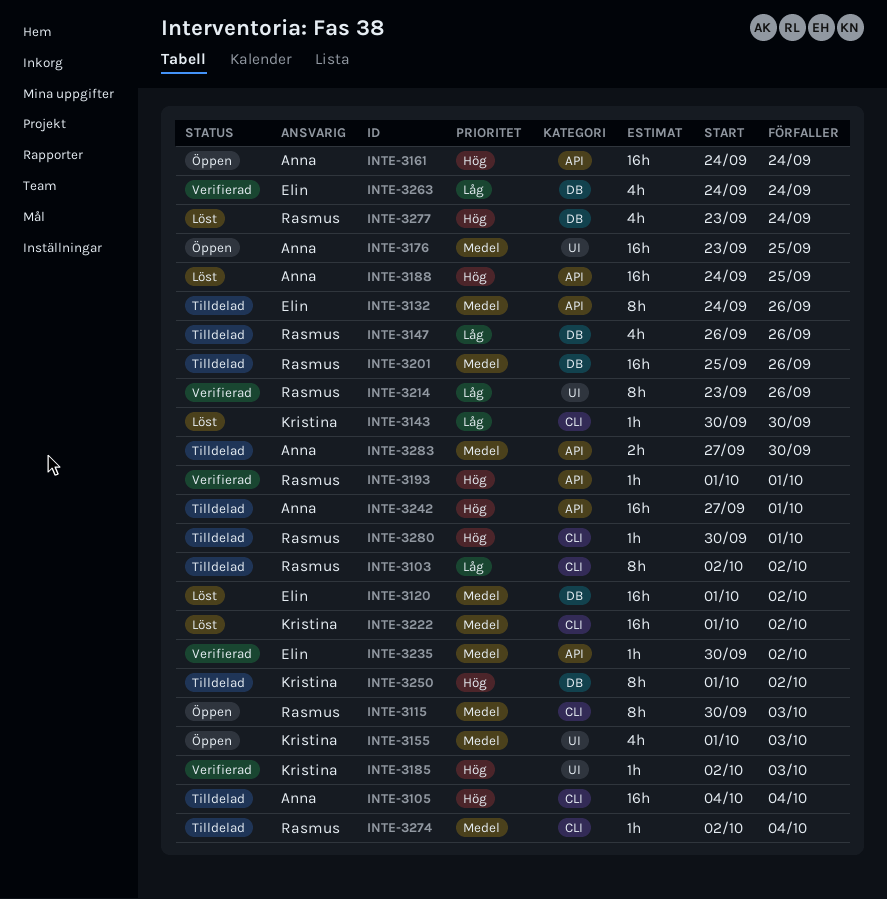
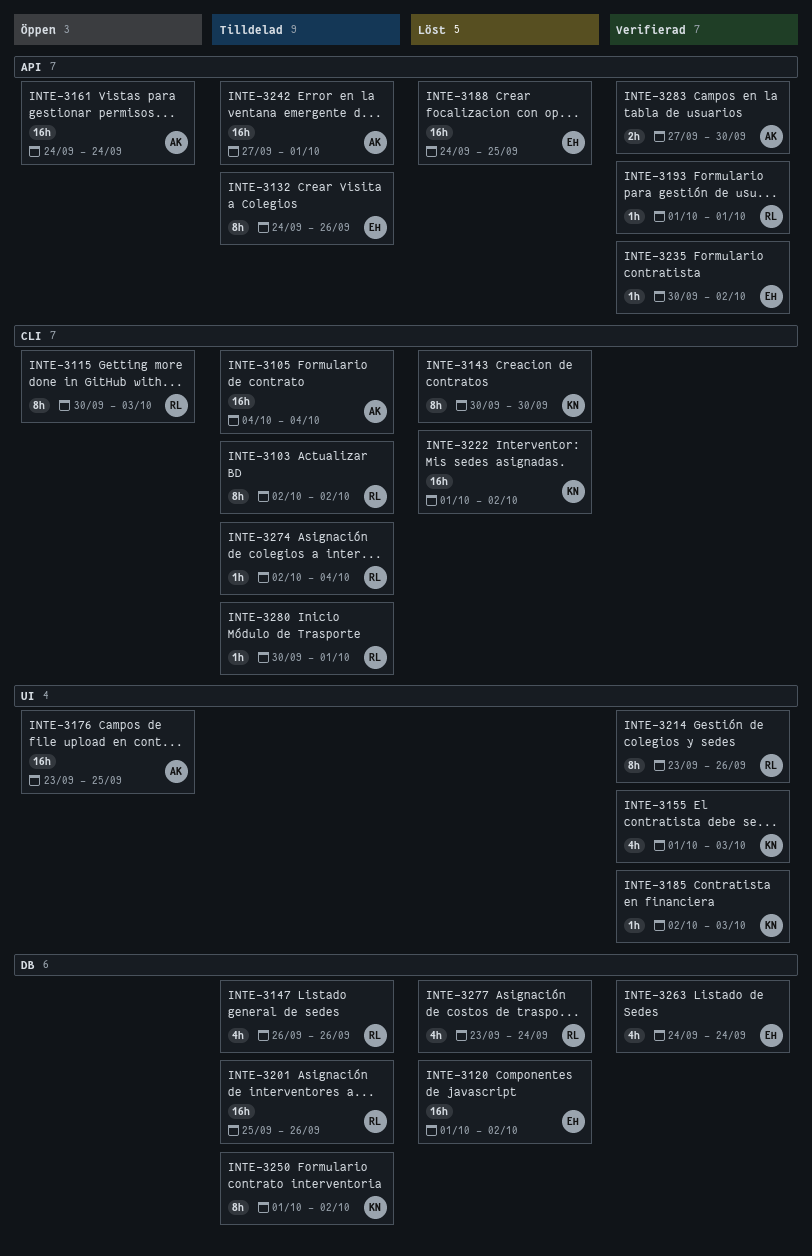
INTE-3143, estimate: 1h -> 8h
INTE-3155, status: Öppen -> Verifierad
INTE-3188, owner: Anna -> Elin
INTE-3283, status: Tilldelad -> Verifierad

